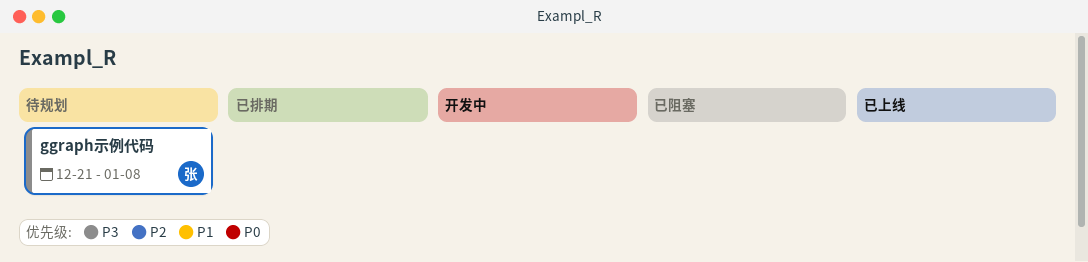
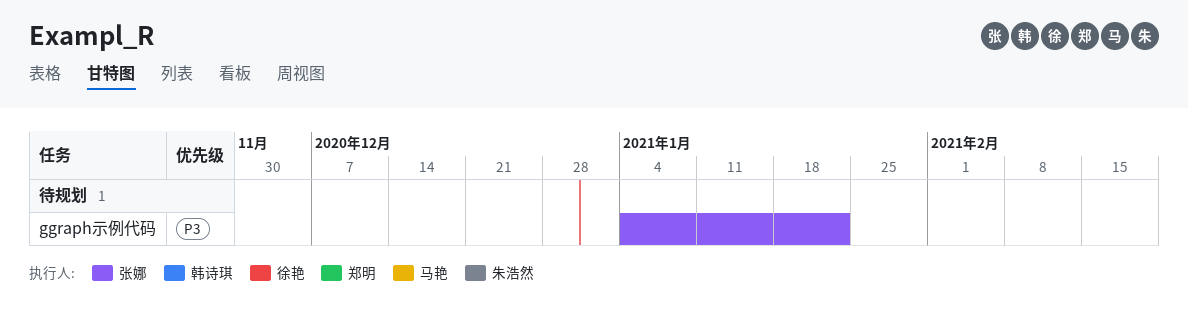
ggraph示例代码, start: Dec 21 -> Jan 4
ggraph示例代码, due: Jan 8 -> Jan 22

